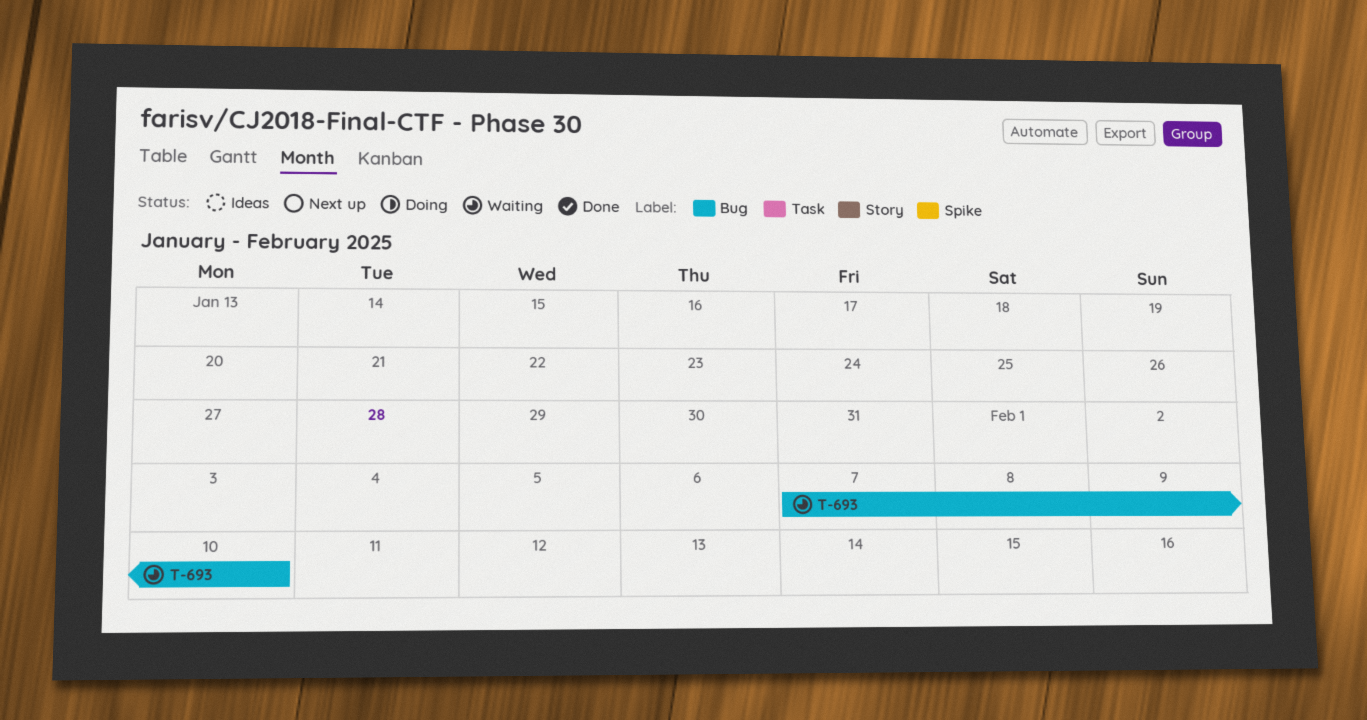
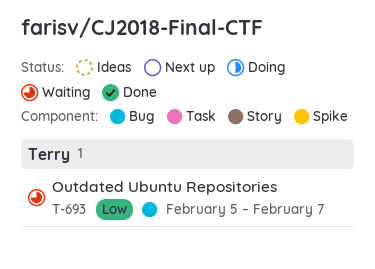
T-693, start: Feb 7 -> Feb 5
T-693, due: Feb 10 -> Feb 7

